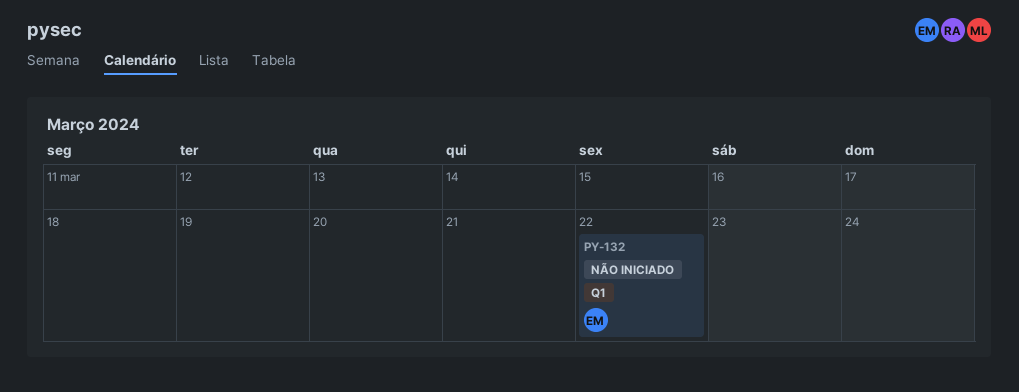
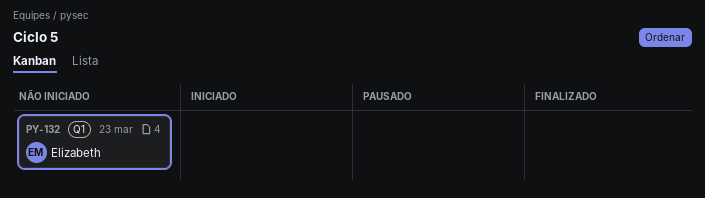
PY-132, due: Mar 22 -> Mar 23

